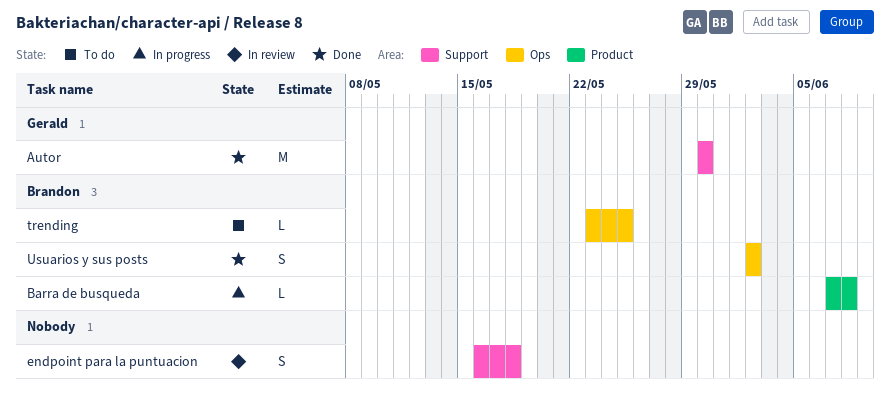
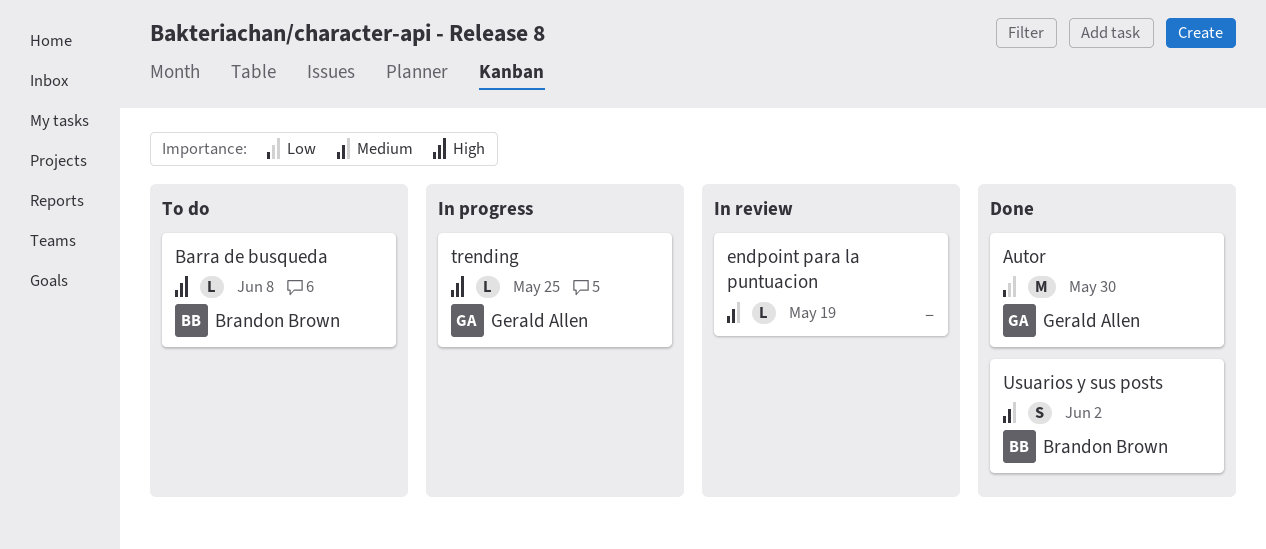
Barra de busqueda, status: In progress -> To do
endpoint para la puntuacion, estimate: S -> L
endpoint para la puntuacion, due: May 18 -> May 19
trending, status: To do -> In progress
trending, owner: Brandon Brown -> Gerald Allen

